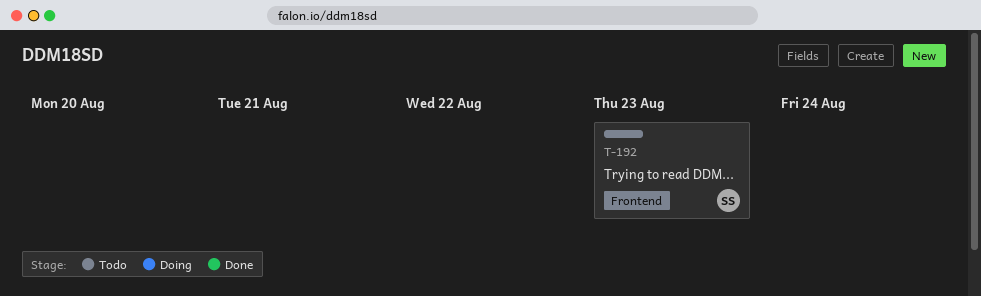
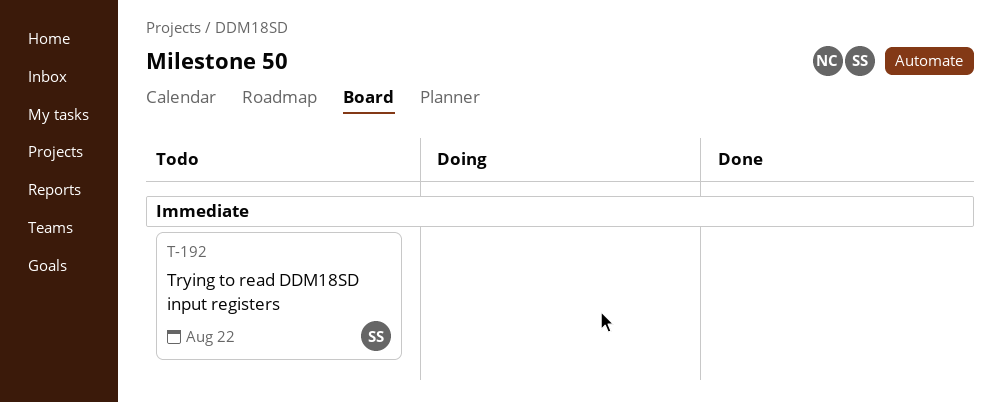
T-192, due: Aug 23 -> Aug 22

